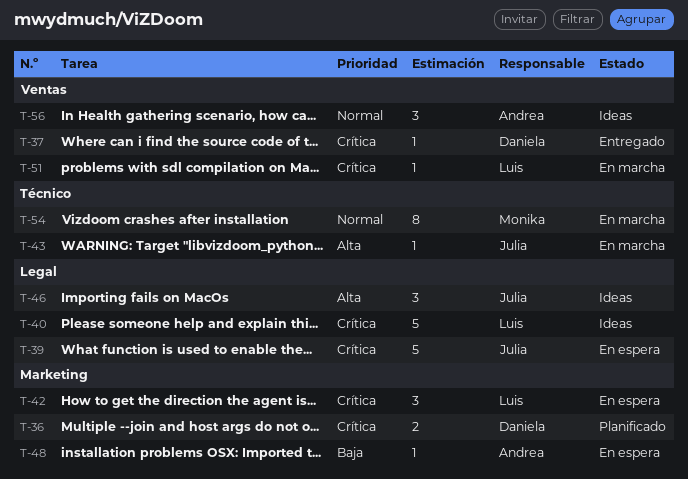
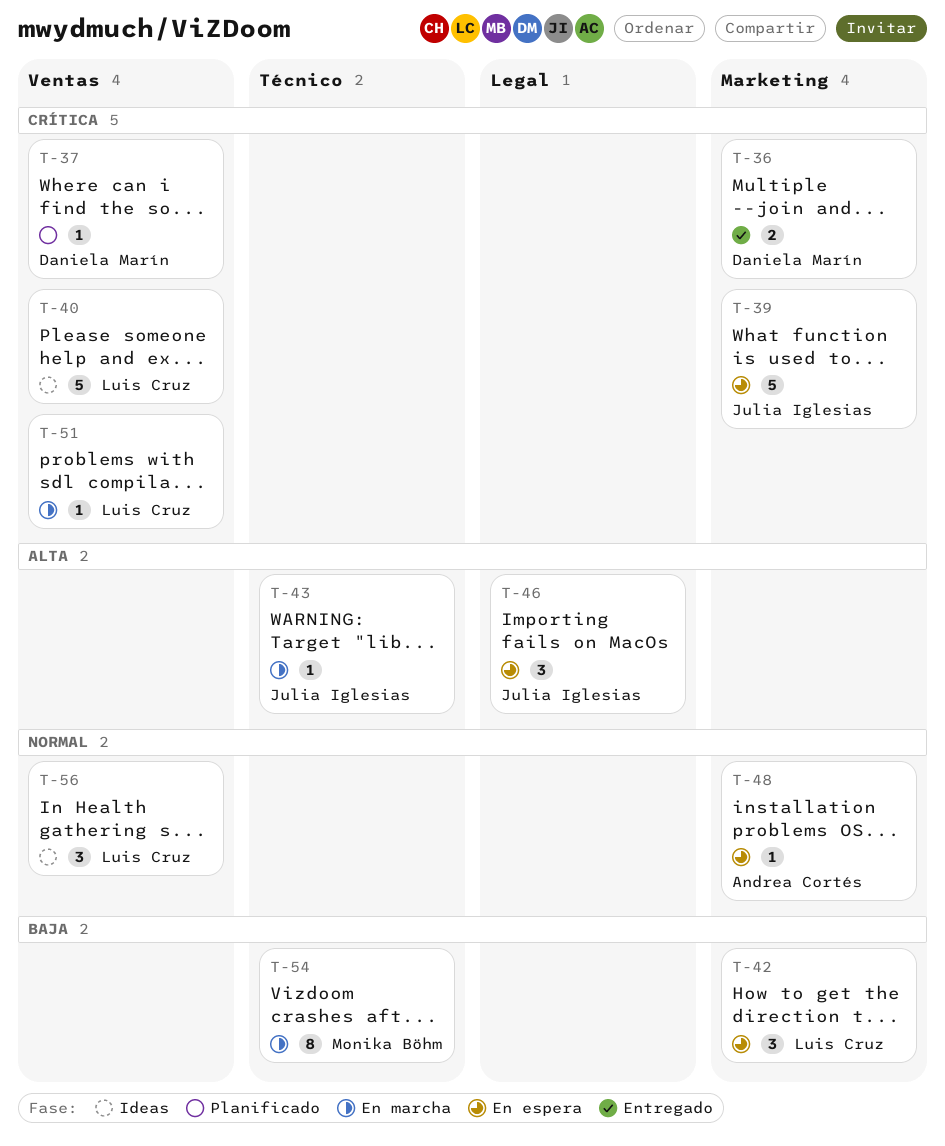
T-36, status: Planificado -> Entregado
T-37, status: Entregado -> Planificado
T-39, label: Legal -> Marketing
T-40, label: Legal -> Ventas
T-42, priority: Crítica -> Baja
T-46, status: Ideas -> En espera
T-48, priority: Baja -> Normal
T-54, priority: Normal -> Baja
T-56, owner: Andrea Cortés -> Luis Cruz

